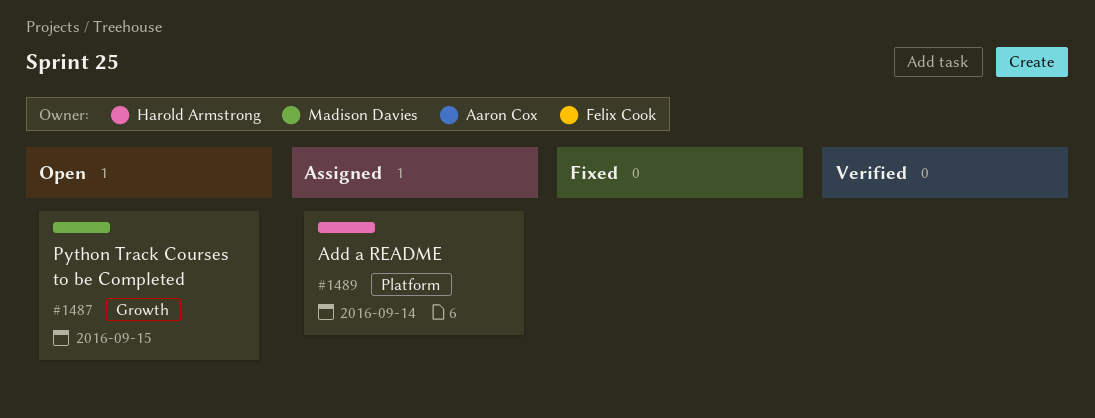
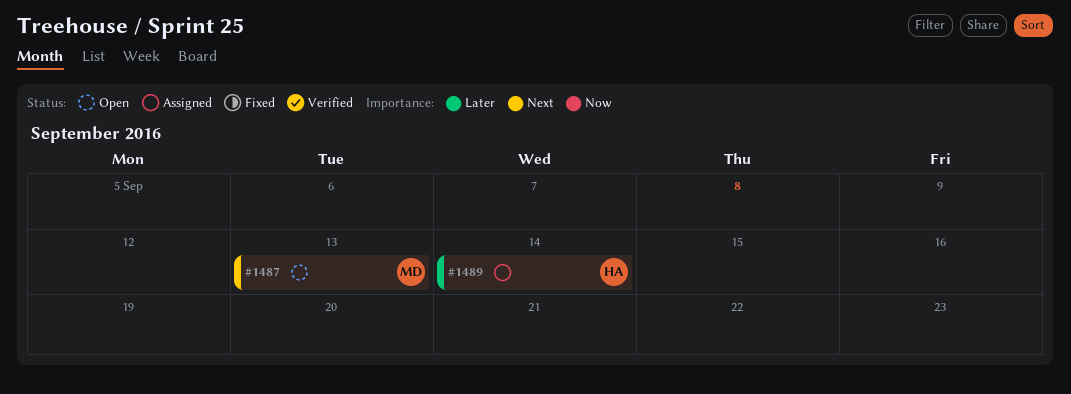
#1487, due: Sep 15 -> Sep 13

